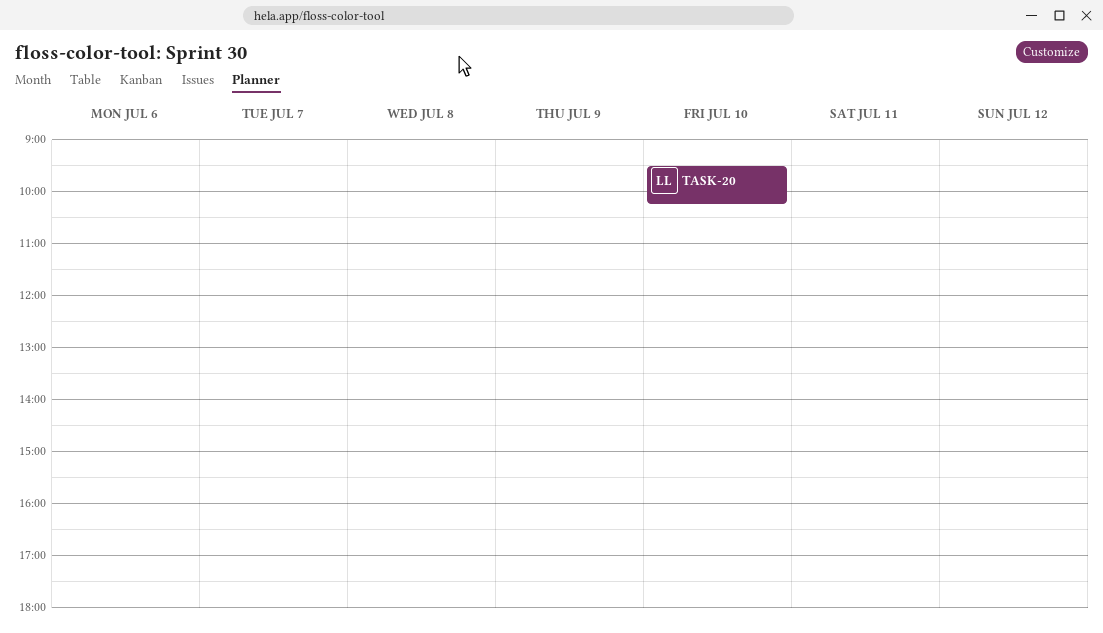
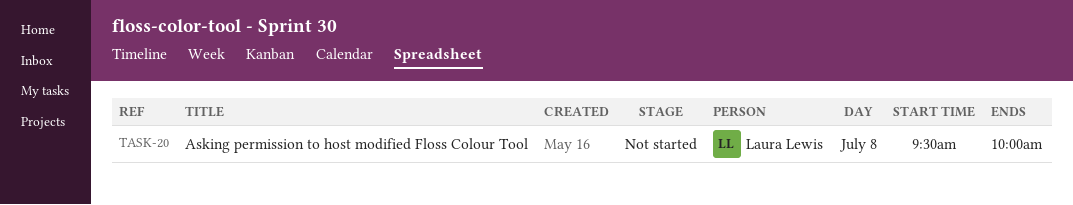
TASK-20, day: Jul 10 -> Jul 8
TASK-20, ends: 10:15 -> 10:00

